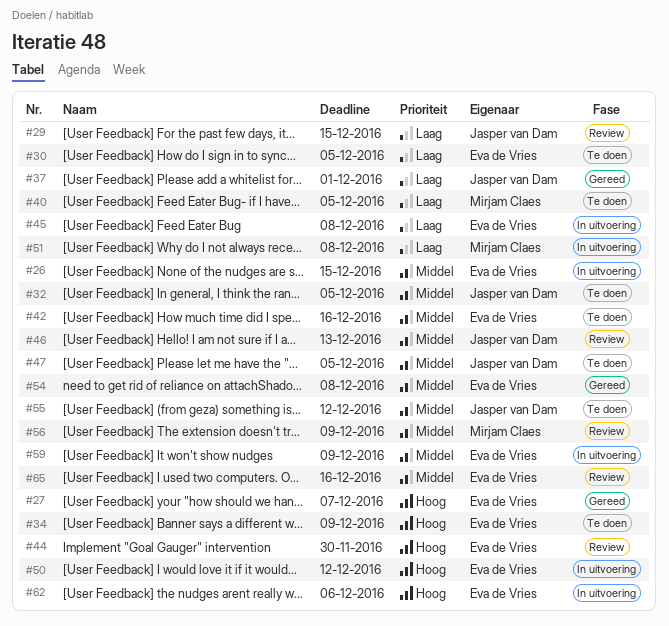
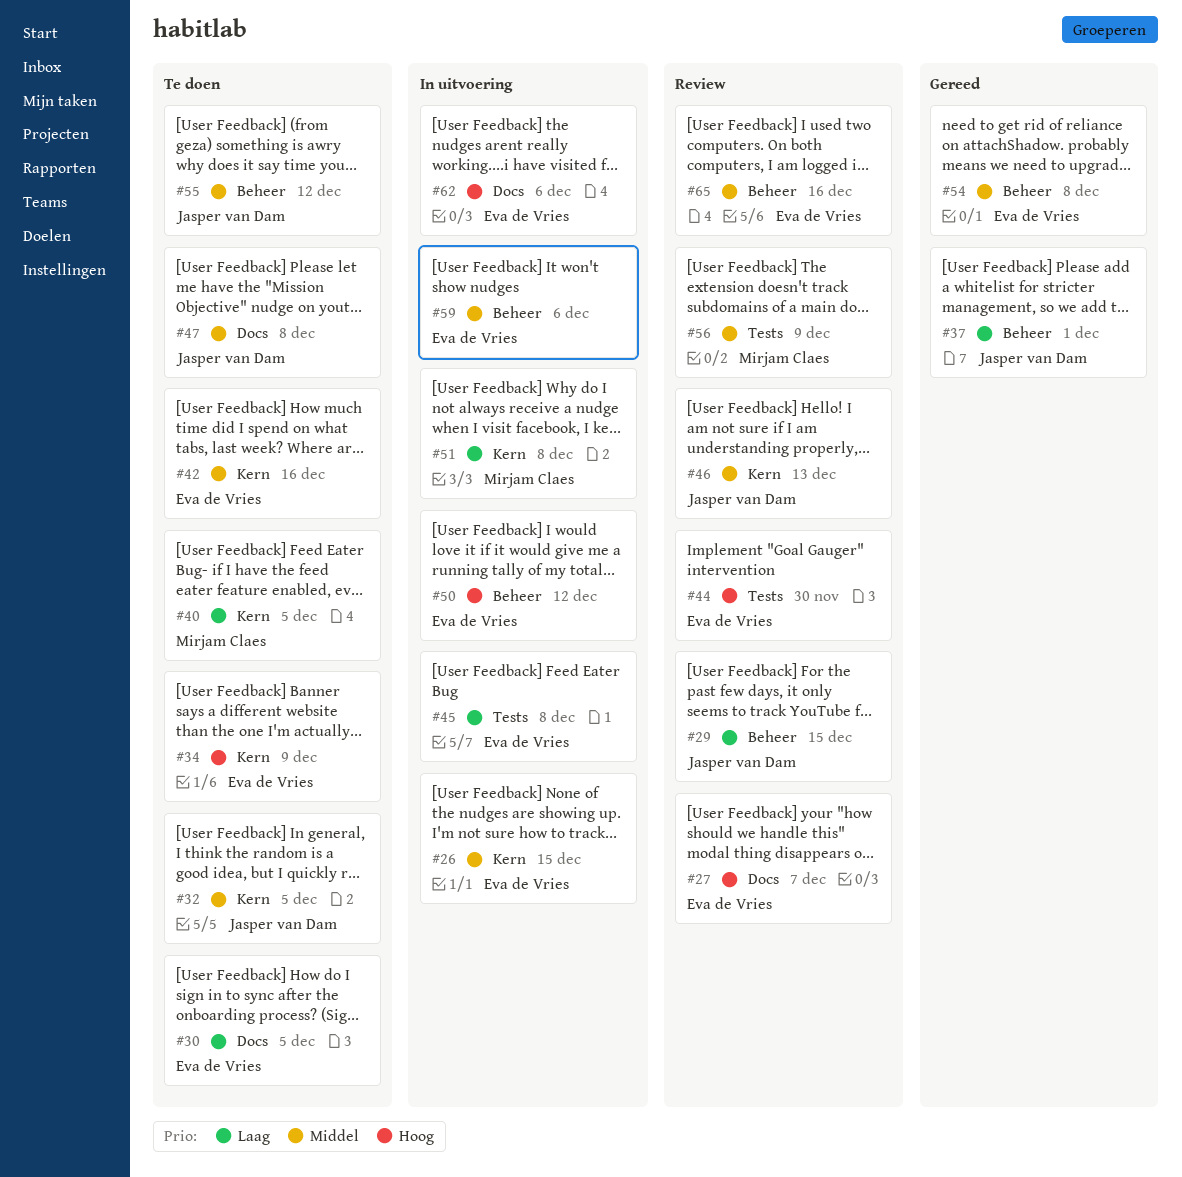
#27, status: Gereed -> Review
#47, due: Dec 5 -> Dec 8
#59, due: Dec 9 -> Dec 6

